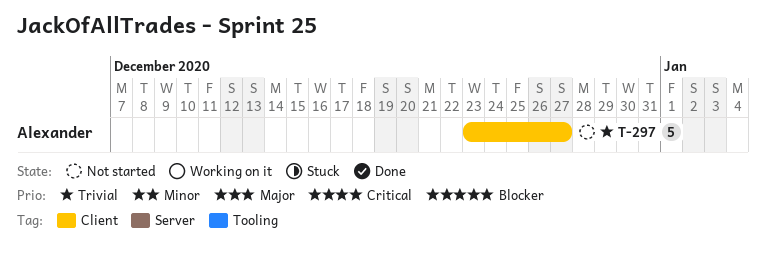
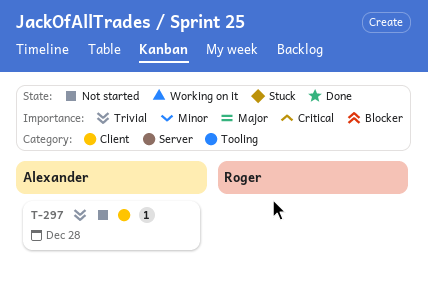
T-297, estimate: 5 -> 1
T-297, due: Dec 27 -> Dec 28

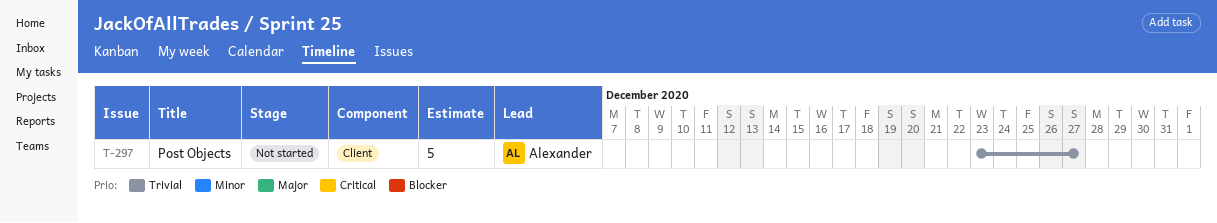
T-297, estimate: 1 -> 5
T-297, due: Dec 28 -> Dec 27

